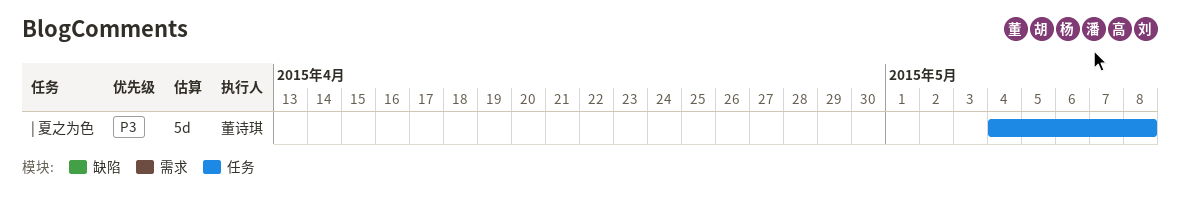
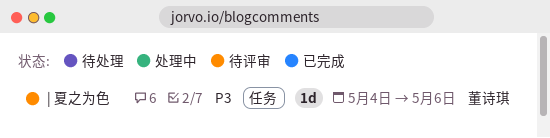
| 夏之为色, estimate: 5d -> 1d
| 夏之为色, due: May 8 -> May 6

